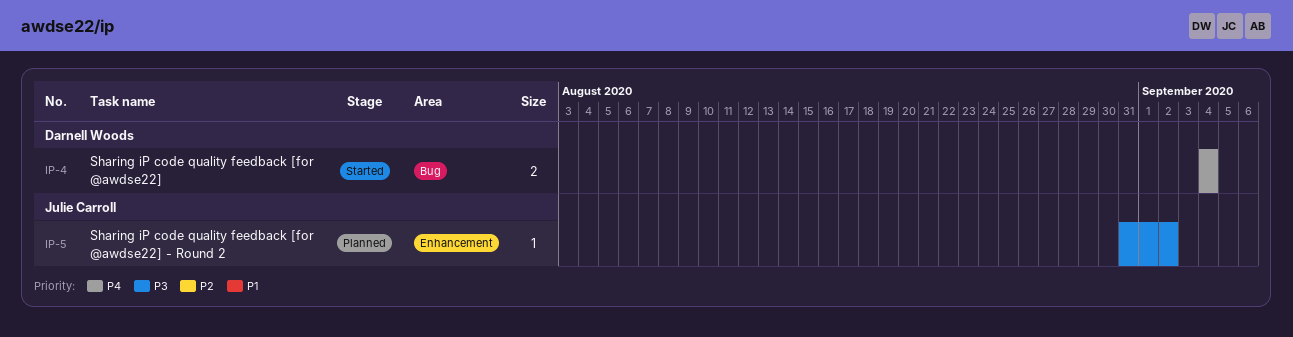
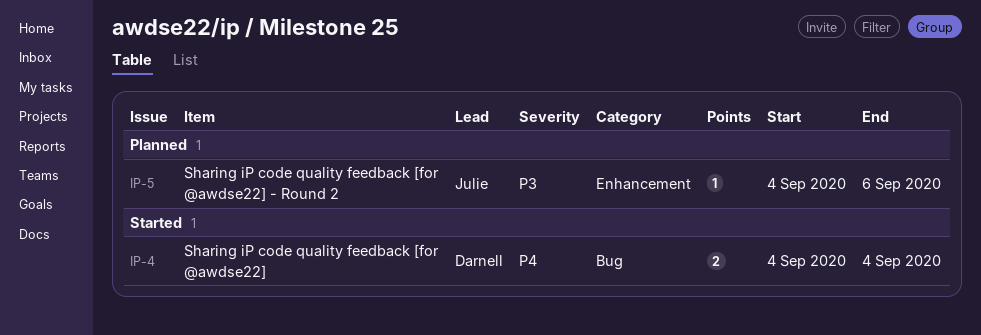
IP-5, start: Aug 31 -> Sep 4
IP-5, due: Sep 2 -> Sep 6

